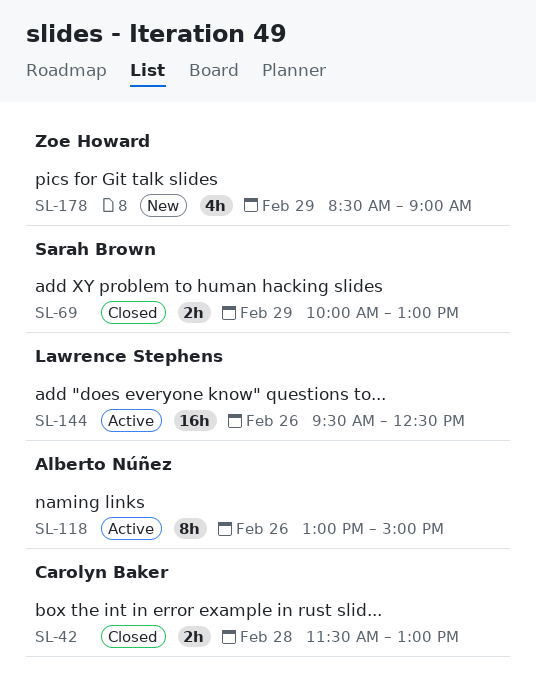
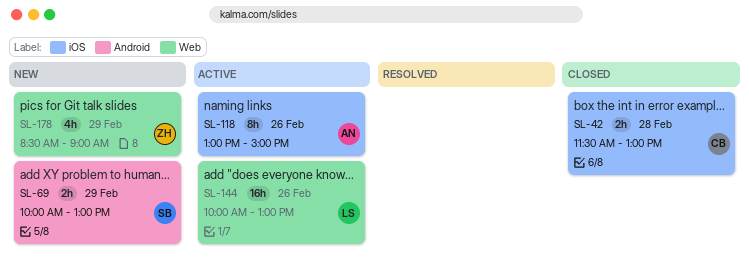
SL-69, status: Closed -> New
SL-144, begins: 09:30 -> 10:00
SL-144, ends: 12:30 -> 13:00

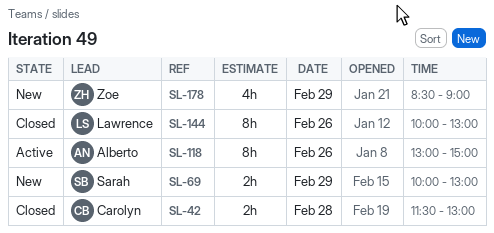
SL-144, status: Active -> Closed
SL-144, estimate: 16h -> 8h

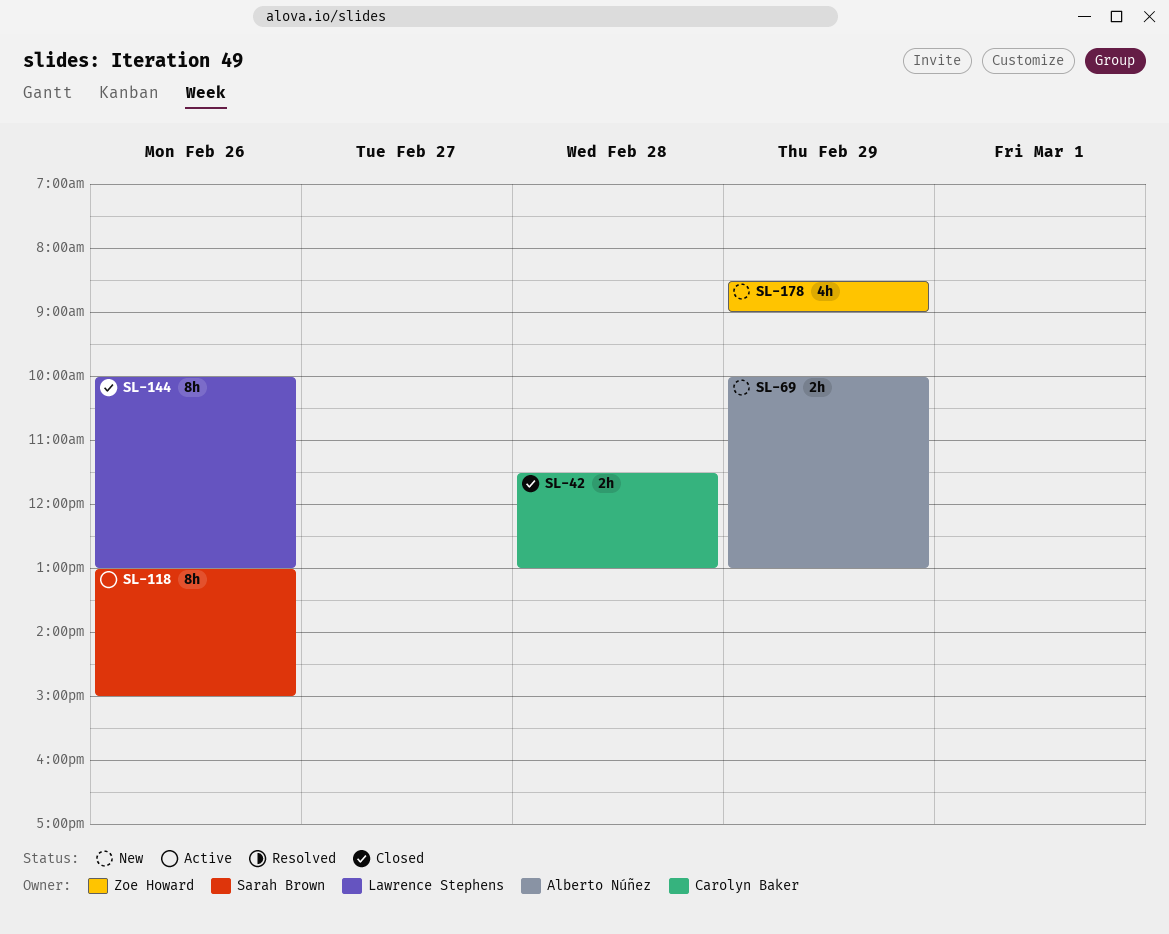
SL-69, owner: Sarah Brown -> Alberto Núñez
SL-118, owner: Alberto Núñez -> Sarah Brown

